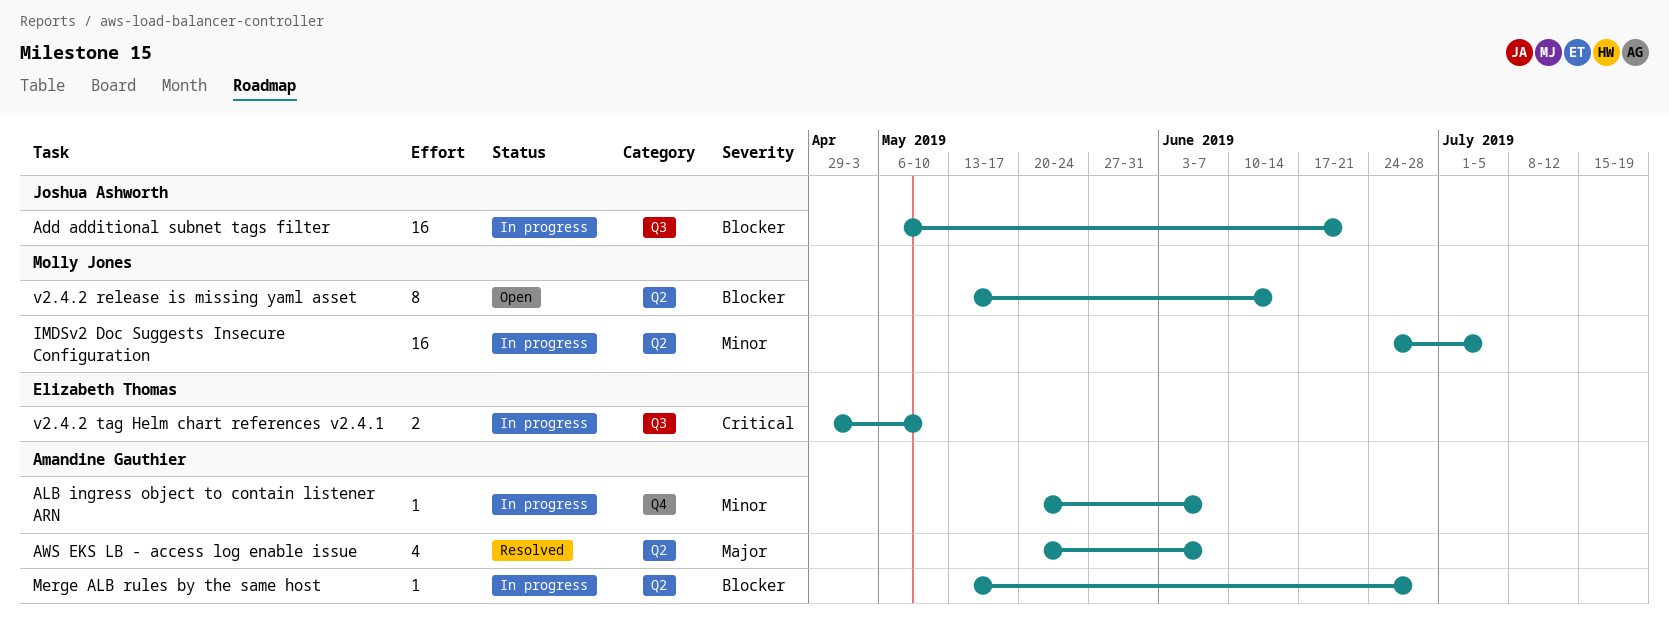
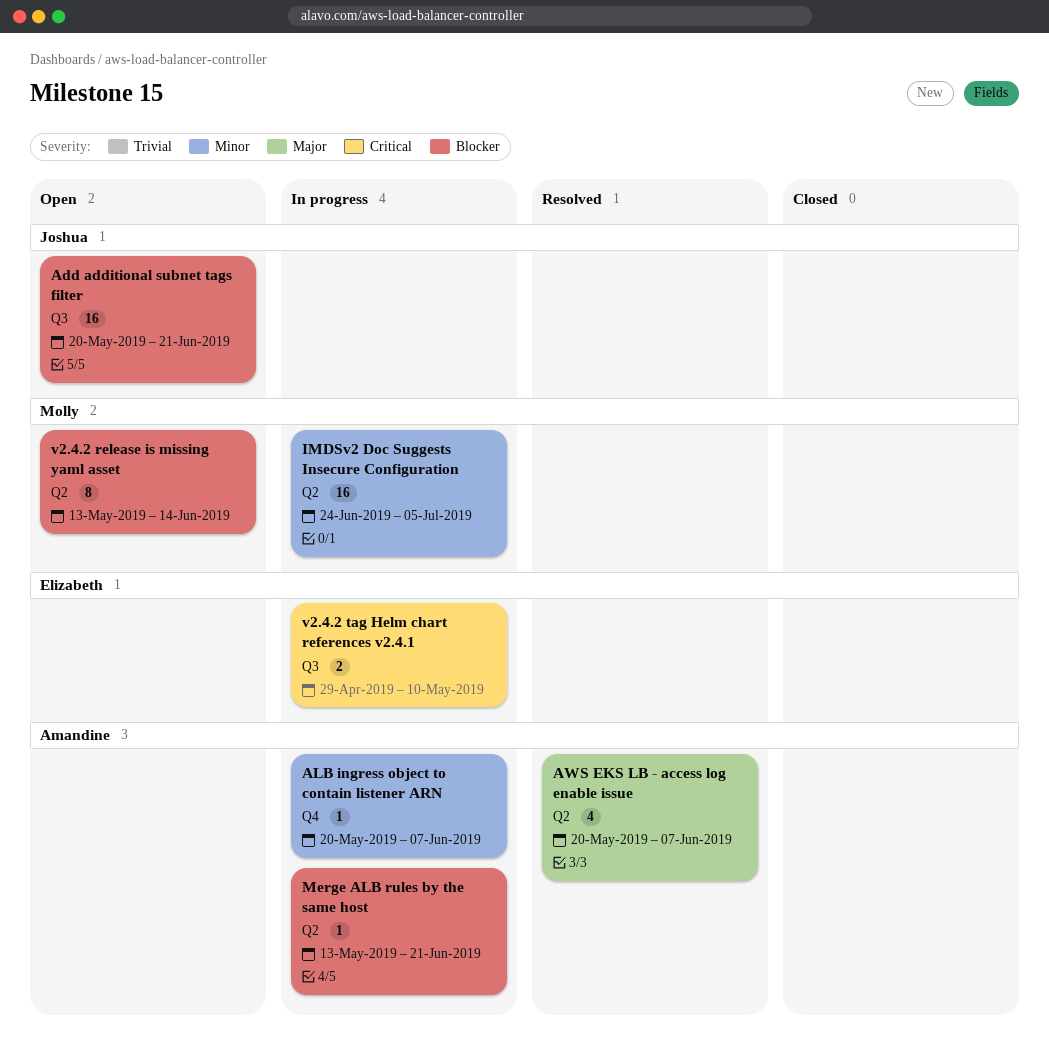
Add additional subnet tags filter, status: In progress -> Open
Add additional subnet tags filter, start: May 6 -> May 20
Merge ALB rules by the same host, due: Jun 28 -> Jun 21

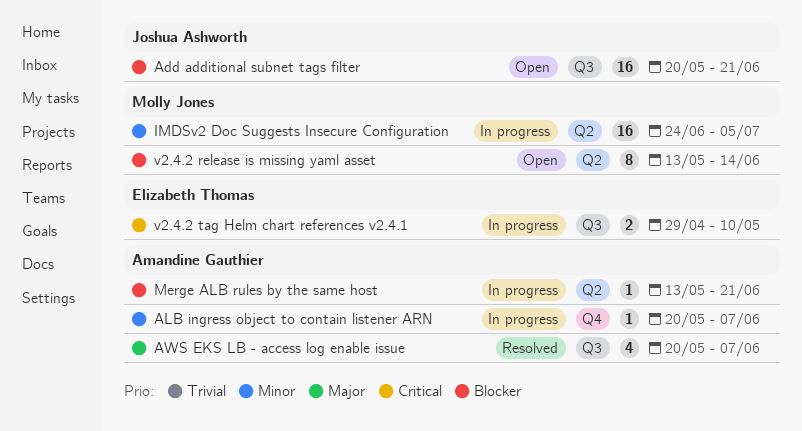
AWS EKS LB - access log enable issue, label: Q2 -> Q3

